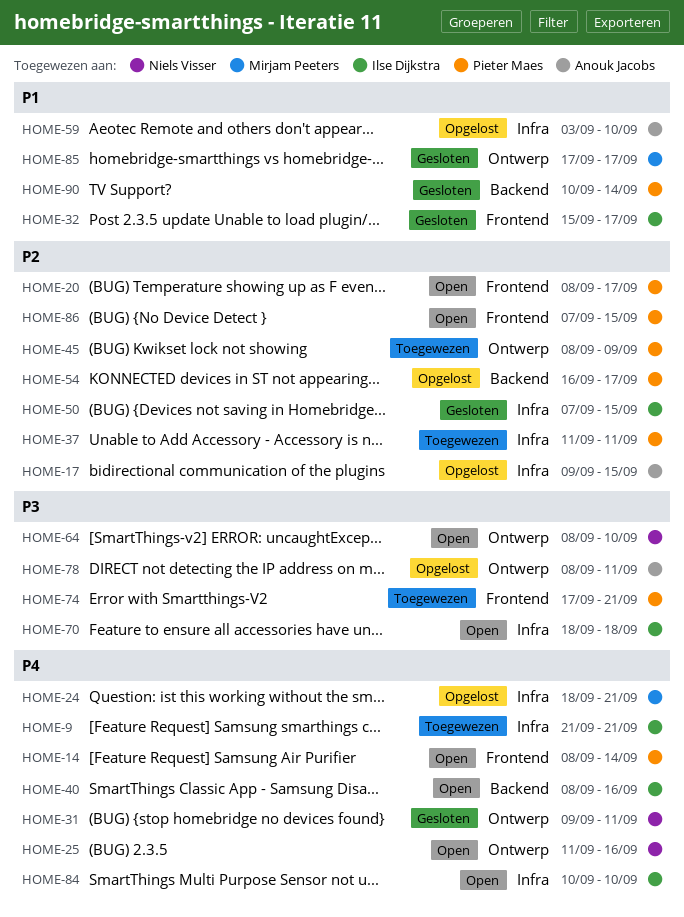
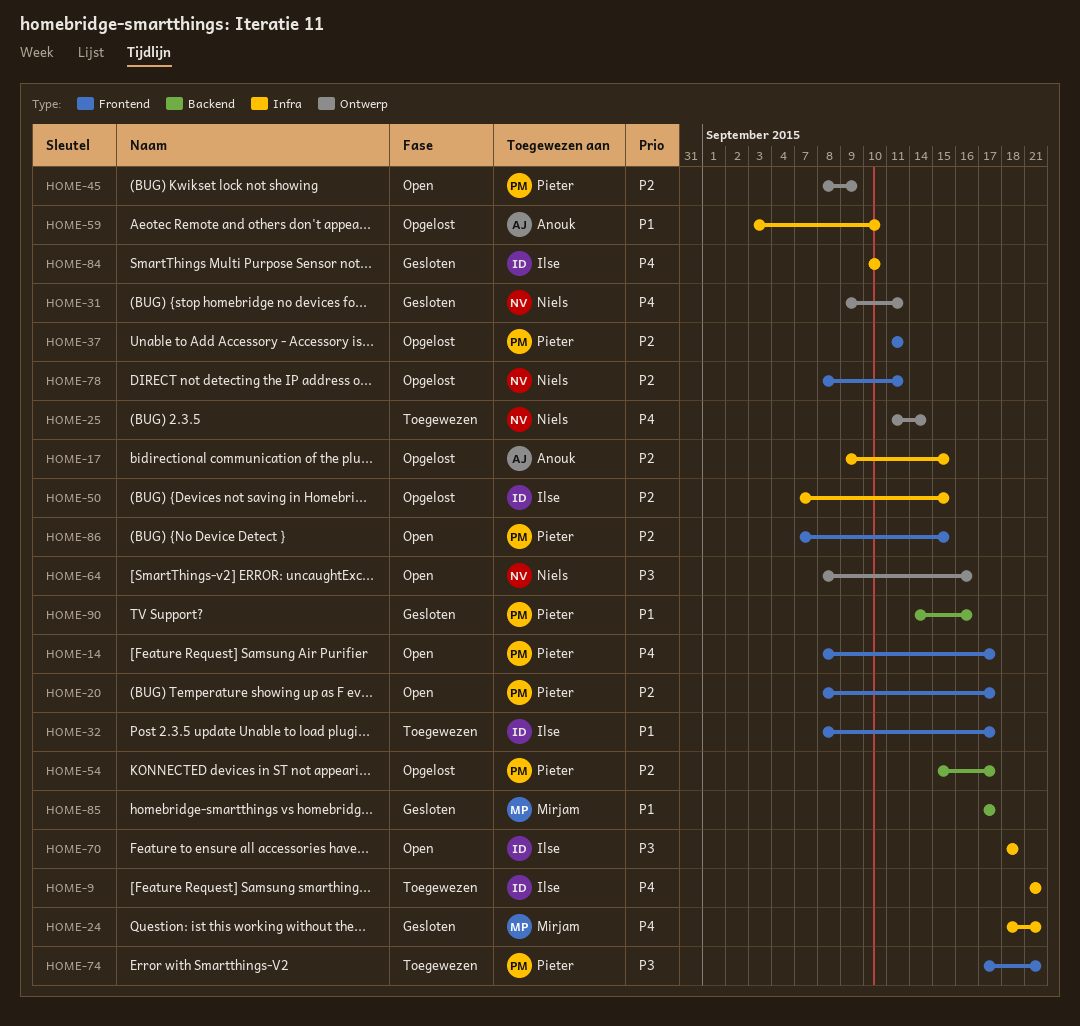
HOME-14, due: Sep 14 -> Sep 17
HOME-24, status: Opgelost -> Gesloten
HOME-25, status: Open -> Toegewezen
HOME-25, due: Sep 16 -> Sep 14
HOME-32, status: Gesloten -> Toegewezen
HOME-32, start: Sep 15 -> Sep 8
HOME-37, status: Toegewezen -> Opgelost
HOME-37, label: Infra -> Frontend
HOME-40: present -> none
HOME-45, status: Toegewezen -> Open
HOME-50, status: Gesloten -> Opgelost
HOME-54, start: Sep 16 -> Sep 15
HOME-64, due: Sep 10 -> Sep 16
HOME-78, owner: Anouk Jacobs -> Niels Visser
HOME-78, priority: P3 -> P2
HOME-78, label: Ontwerp -> Frontend
HOME-84, status: Open -> Gesloten
HOME-85, label: Ontwerp -> Backend
HOME-90, start: Sep 10 -> Sep 14
HOME-90, due: Sep 14 -> Sep 16

